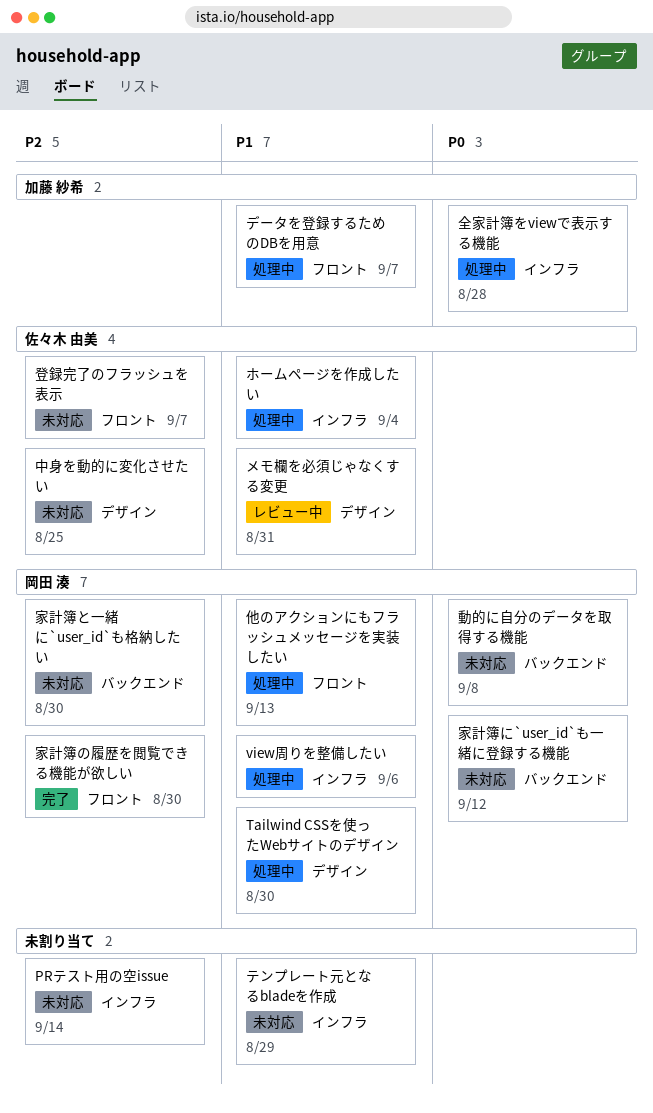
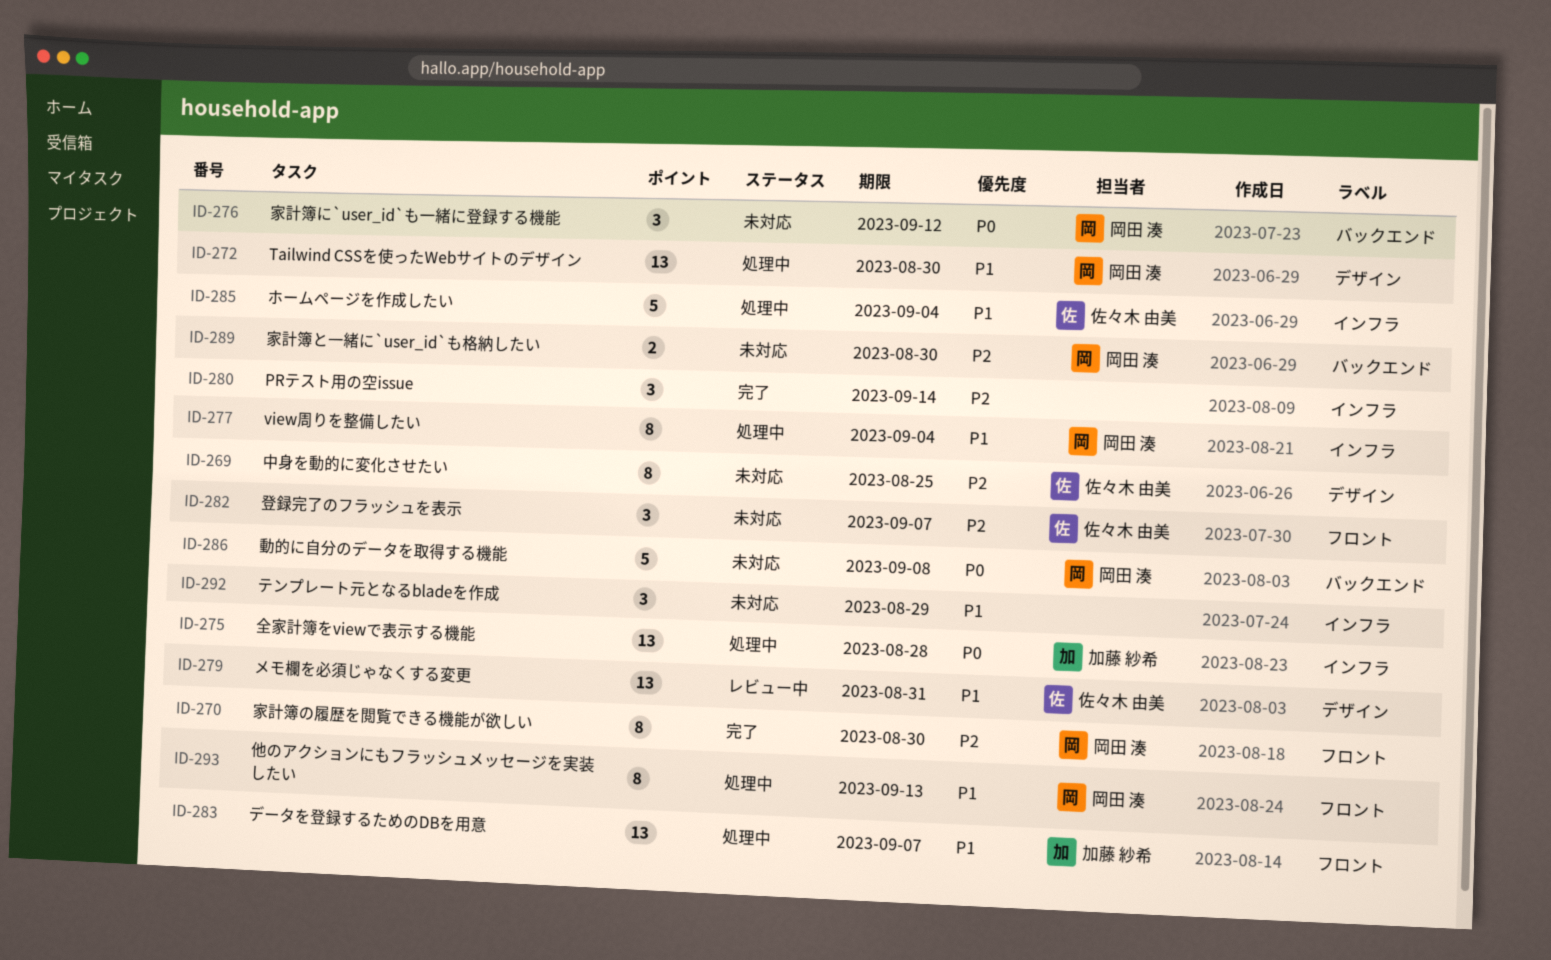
PRテスト用の空issue, status: 未対応 -> 完了
view周りを整備したい, due: Sep 6 -> Sep 4

